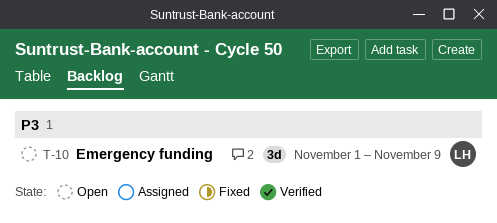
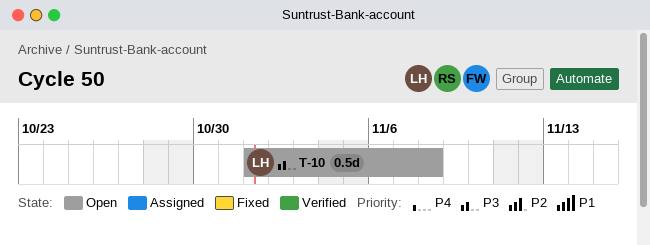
T-10, estimate: 3d -> 0.5d
T-10, due: Nov 9 -> Nov 8

